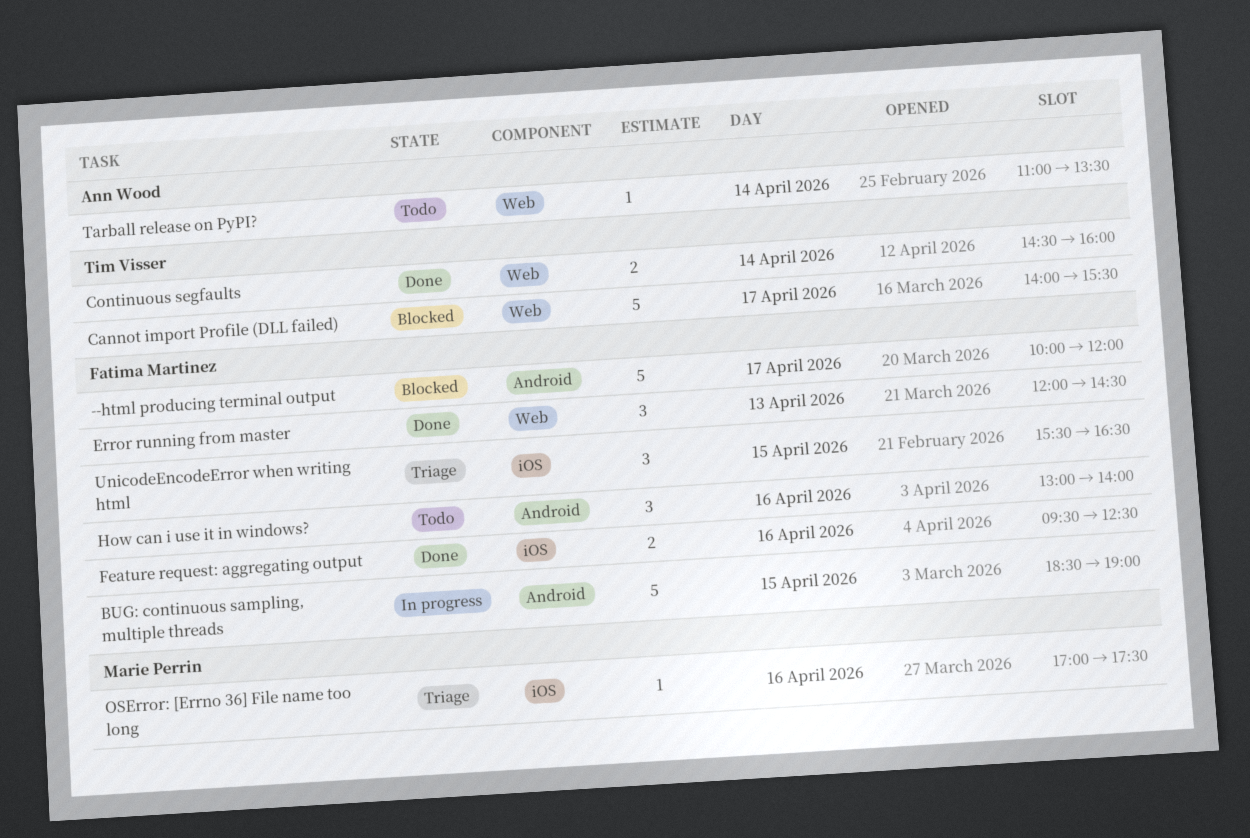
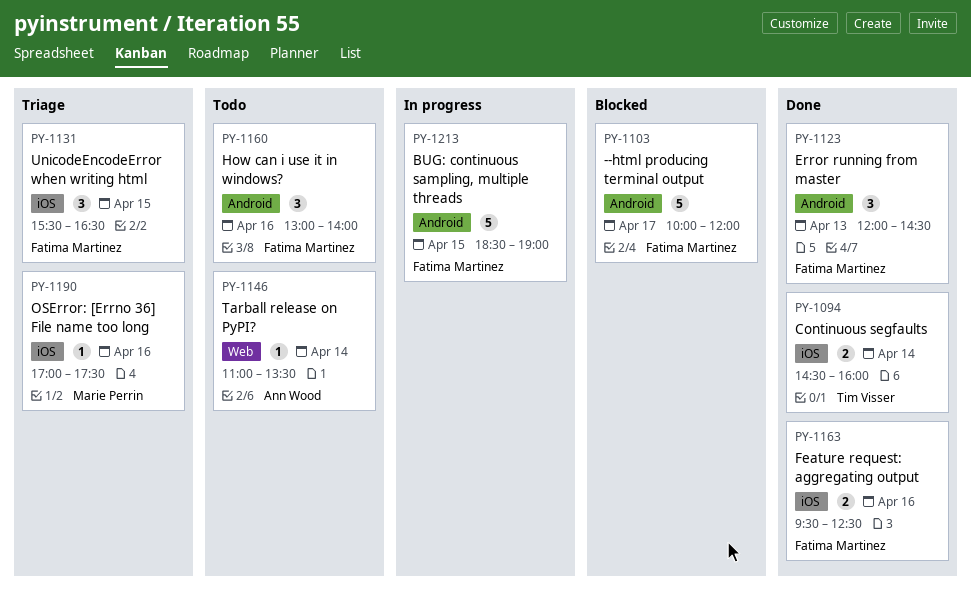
Cannot import Profile (DLL failed): present -> none
Continuous segfaults, label: Web -> iOS
Error running from master, label: Web -> Android

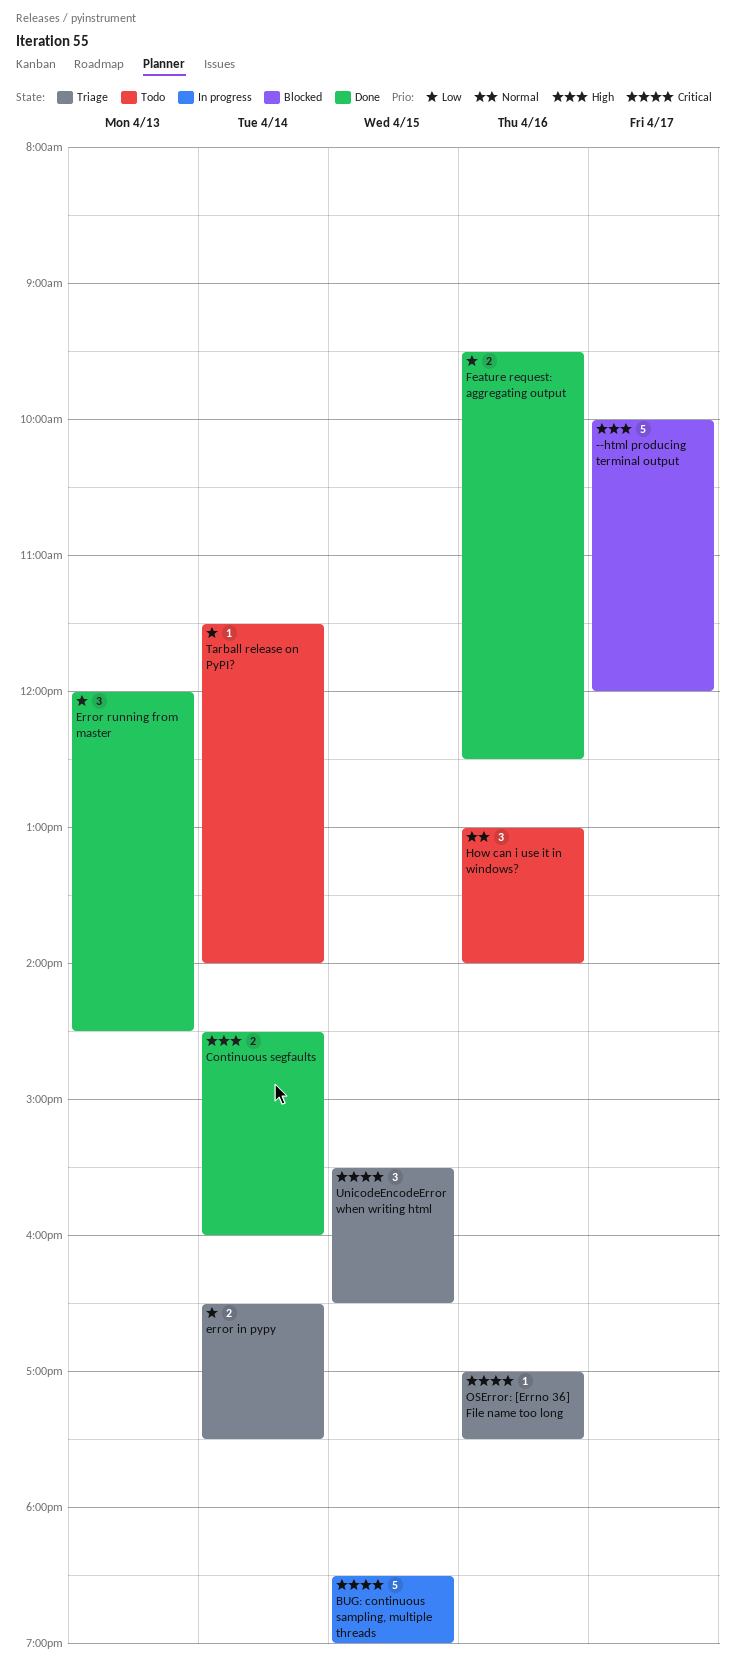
error in pypy: none -> present
Tarball release on PyPI?, begins: 11:00 -> 11:30
Tarball release on PyPI?, ends: 13:30 -> 14:00

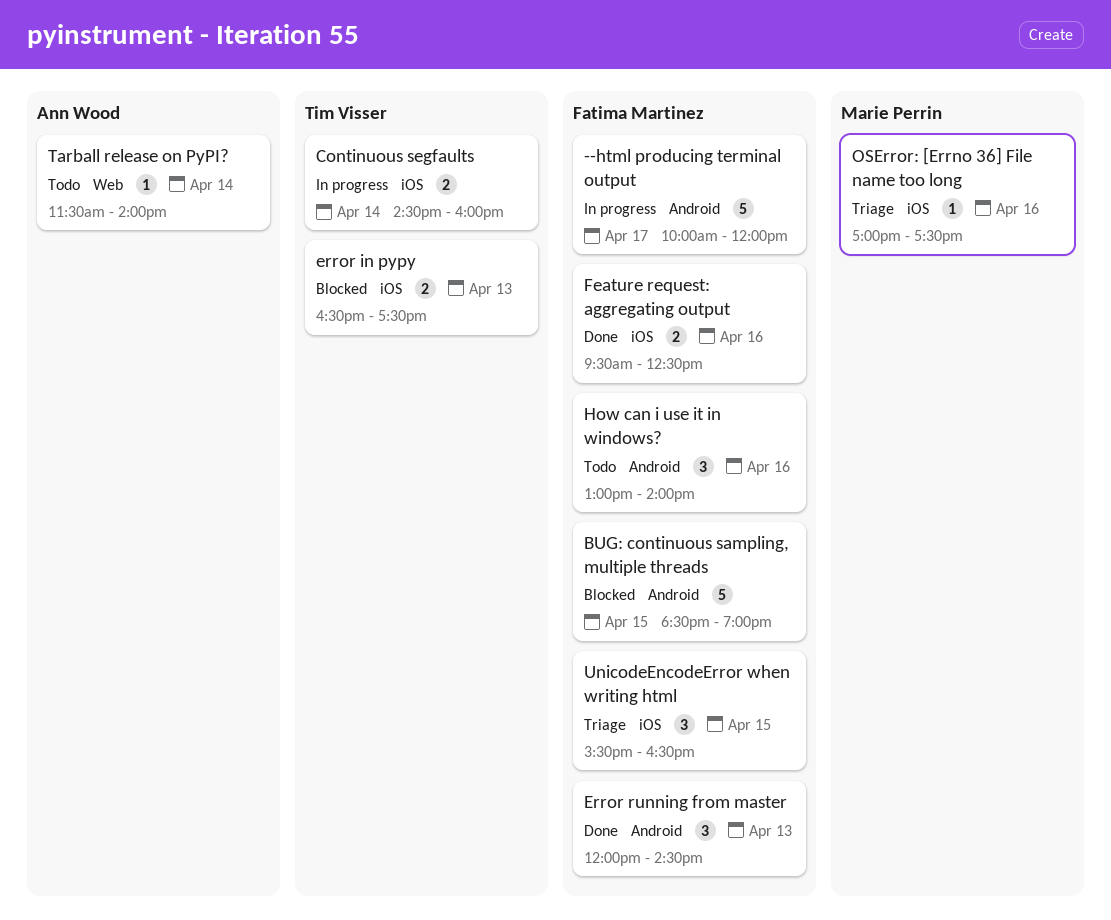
--html producing terminal output, status: Blocked -> In progress
BUG: continuous sampling, multiple threads, status: In progress -> Blocked
Continuous segfaults, status: Done -> In progress
error in pypy, status: Triage -> Blocked
error in pypy, day: Apr 14 -> Apr 13

